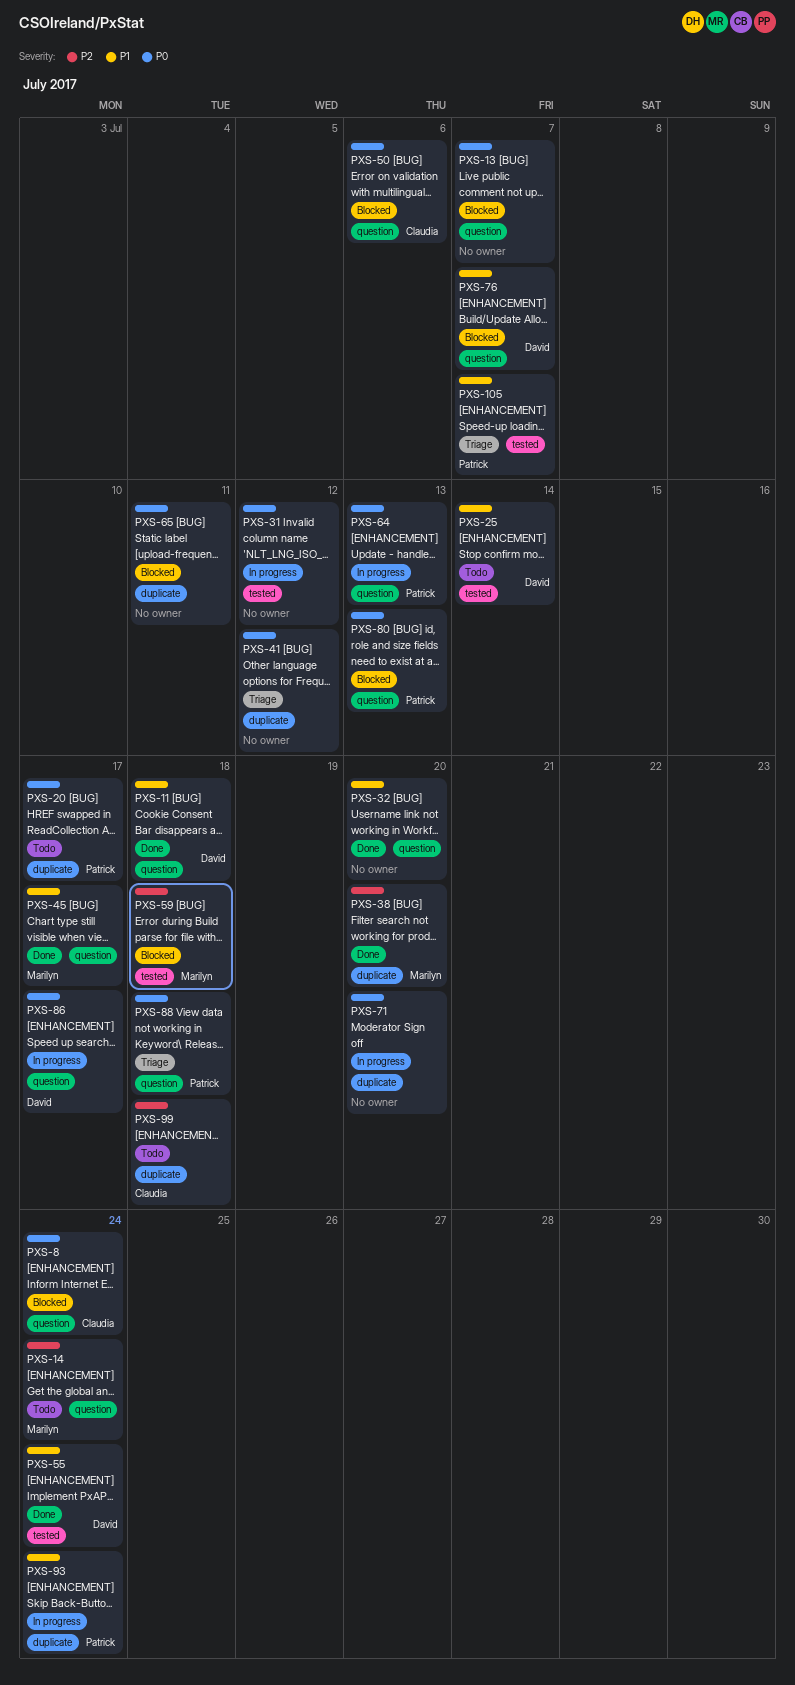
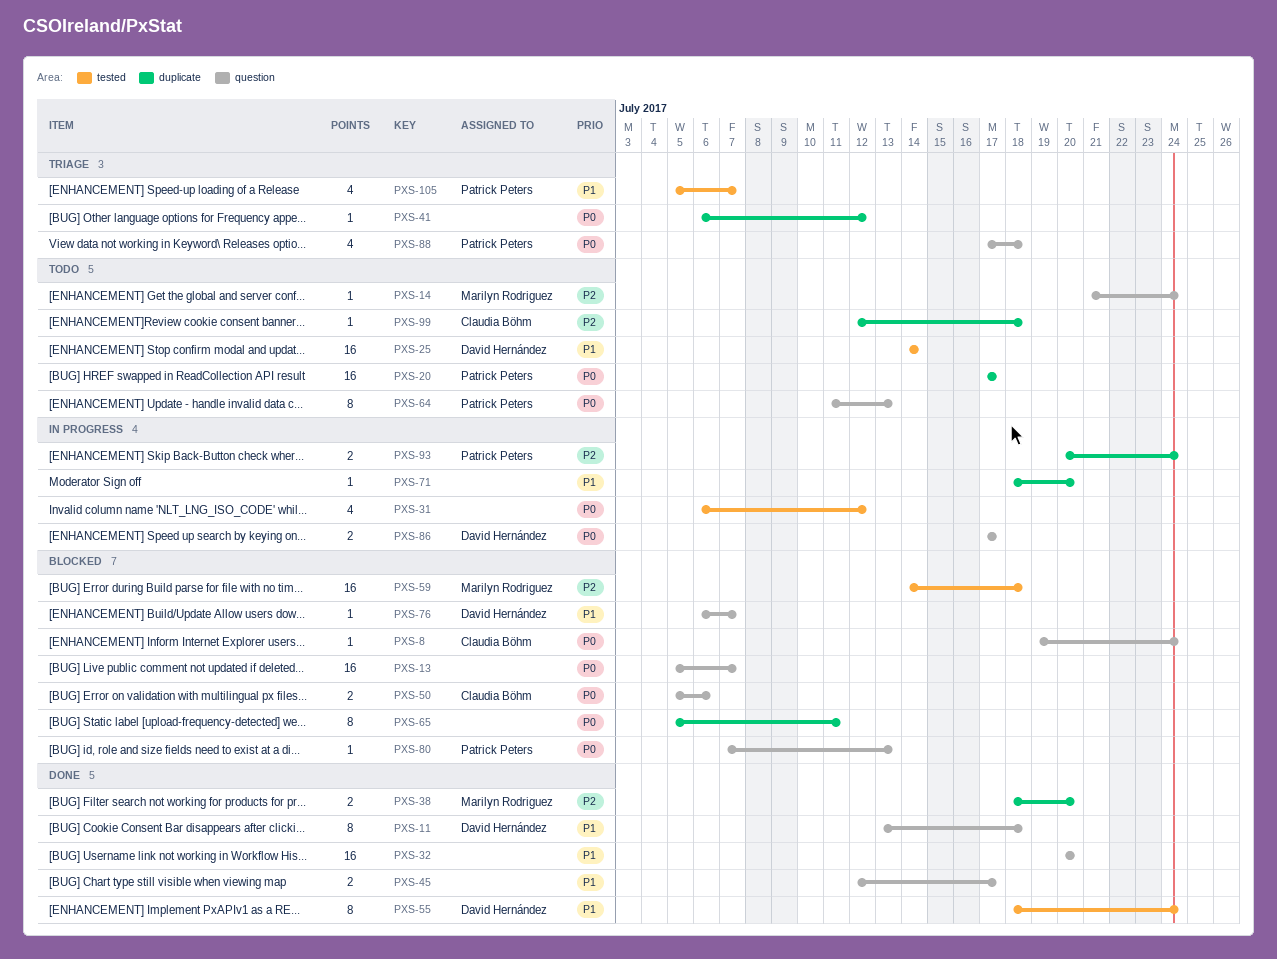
PXS-45, owner: Marilyn Rodriguez -> none
PXS-64, status: In progress -> Todo
PXS-71, priority: P0 -> P1
PXS-93, priority: P1 -> P2

